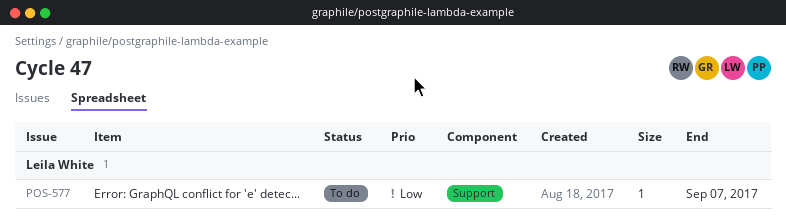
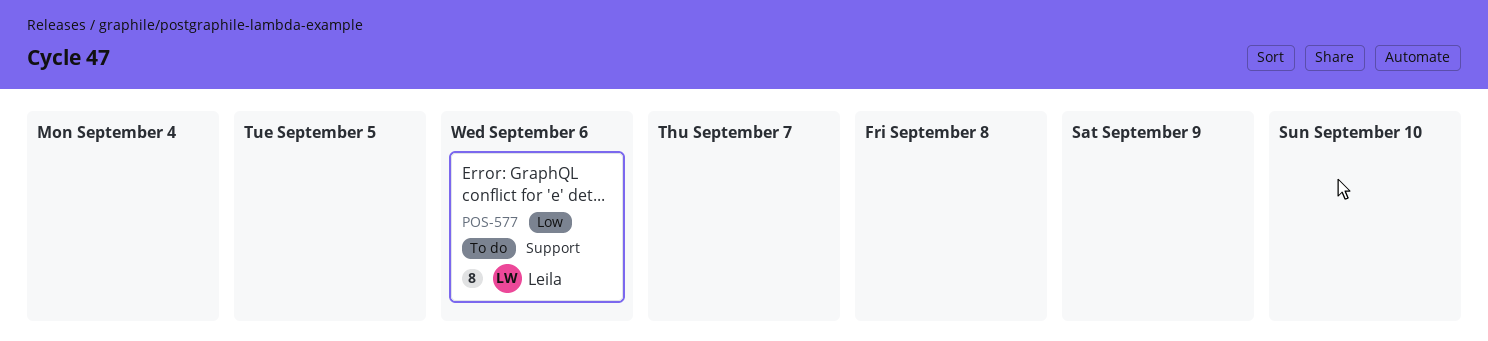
POS-577, estimate: 1 -> 8
POS-577, due: Sep 7 -> Sep 6

